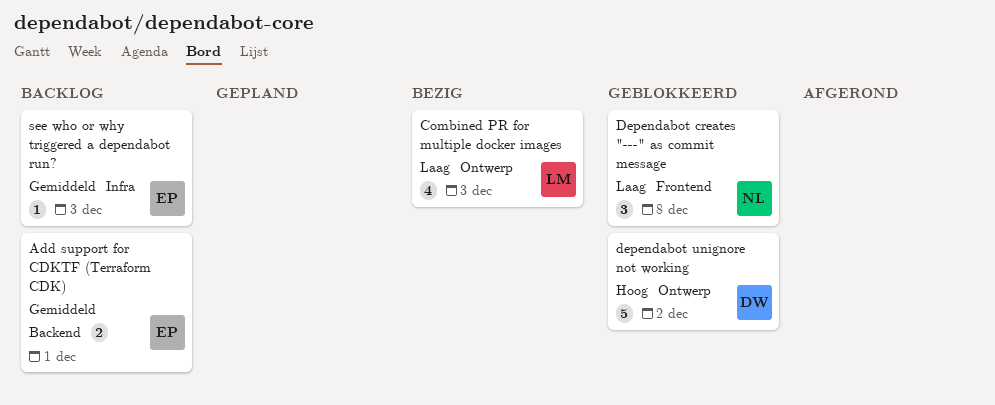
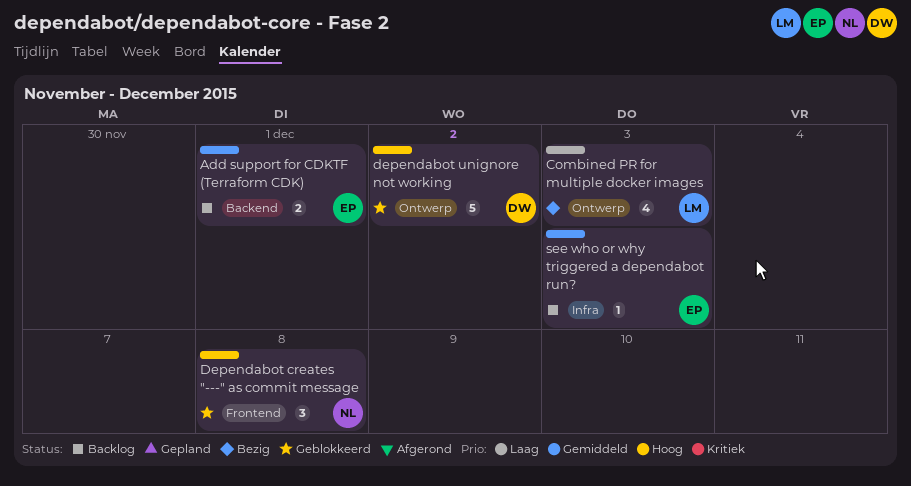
Dependabot creates "---" as commit message, priority: Laag -> Hoog

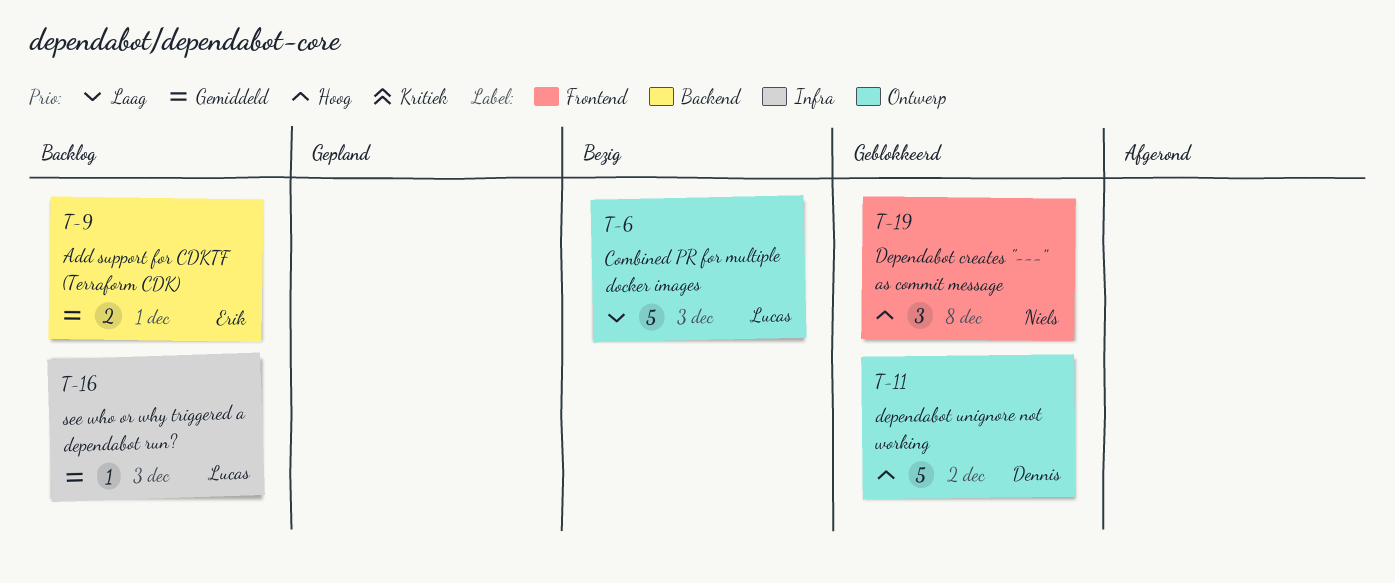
Combined PR for multiple docker images, estimate: 4 -> 5
see who or why triggered a dependabot run?, owner: Erik -> Lucas

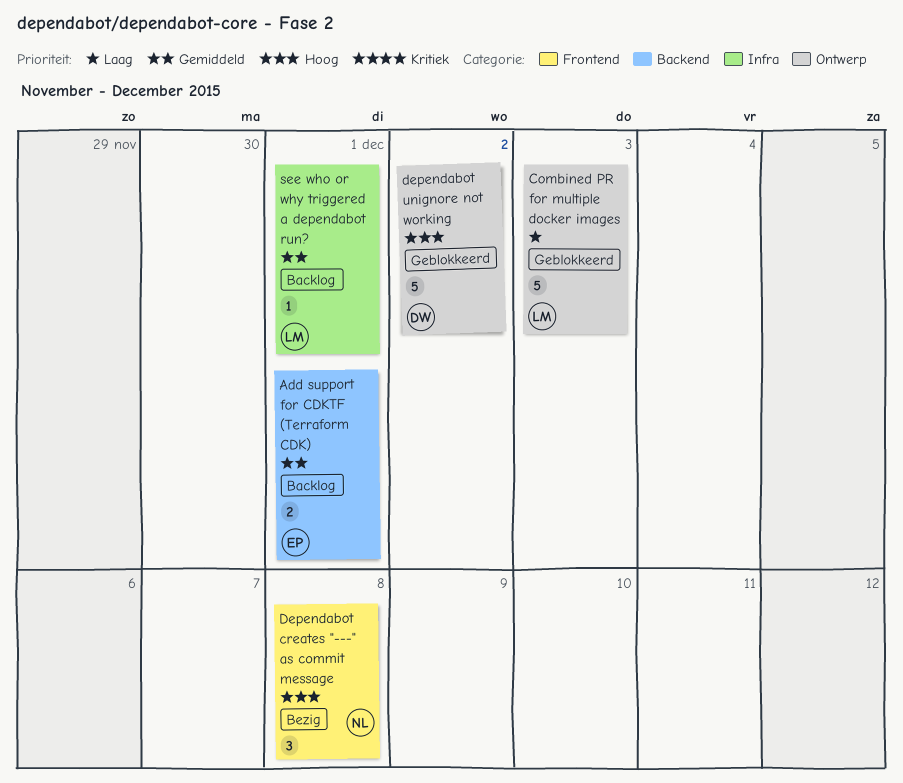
Combined PR for multiple docker images, status: Bezig -> Geblokkeerd
Dependabot creates "---" as commit message, status: Geblokkeerd -> Bezig
see who or why triggered a dependabot run?, due: Dec 3 -> Dec 1

